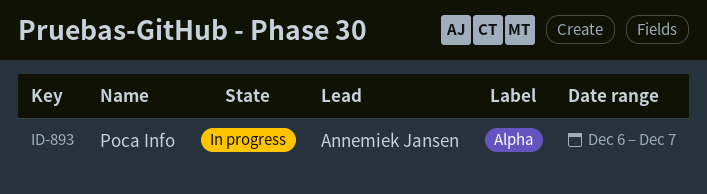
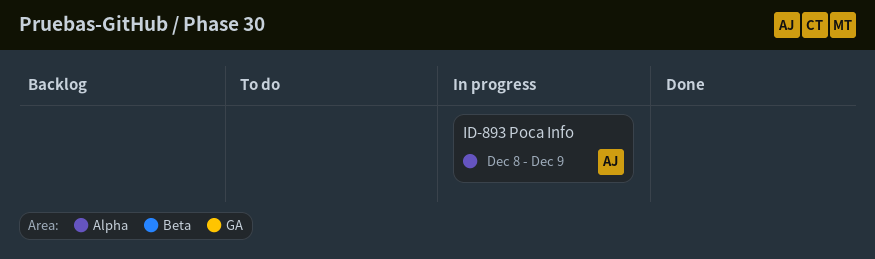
ID-893, start: Dec 6 -> Dec 8
ID-893, due: Dec 7 -> Dec 9

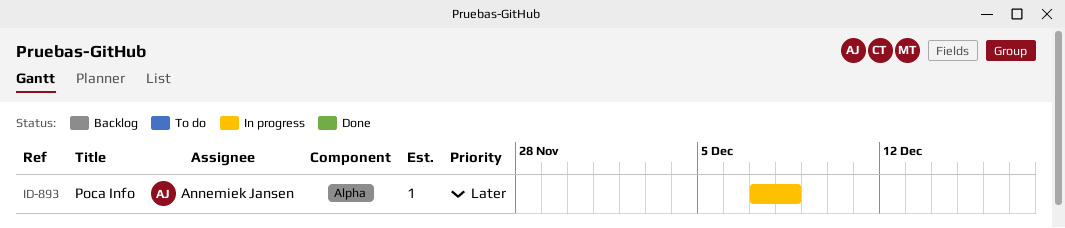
ID-893, start: Dec 8 -> Dec 7
ID-893, due: Dec 9 -> Dec 8

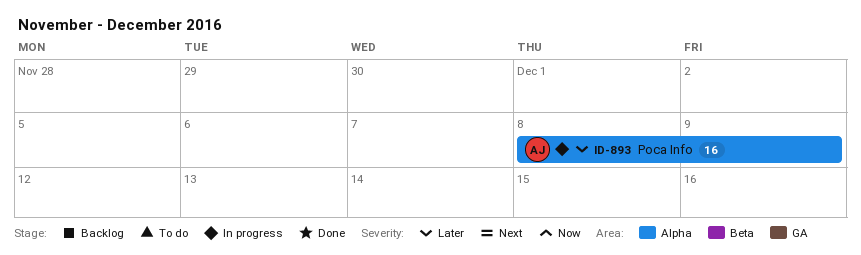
ID-893, estimate: 1 -> 16
ID-893, start: Dec 7 -> Dec 8
ID-893, due: Dec 8 -> Dec 9

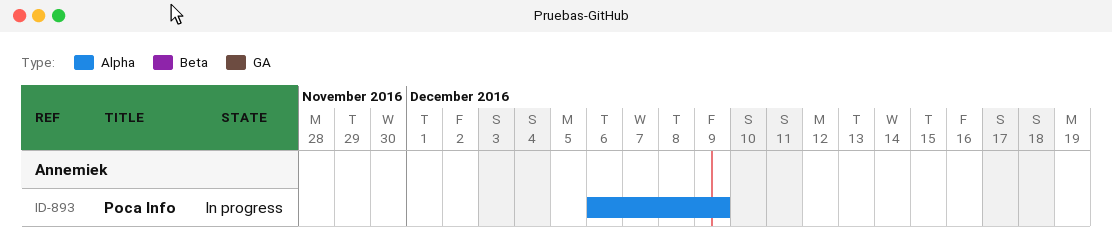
ID-893, start: Dec 8 -> Dec 6

